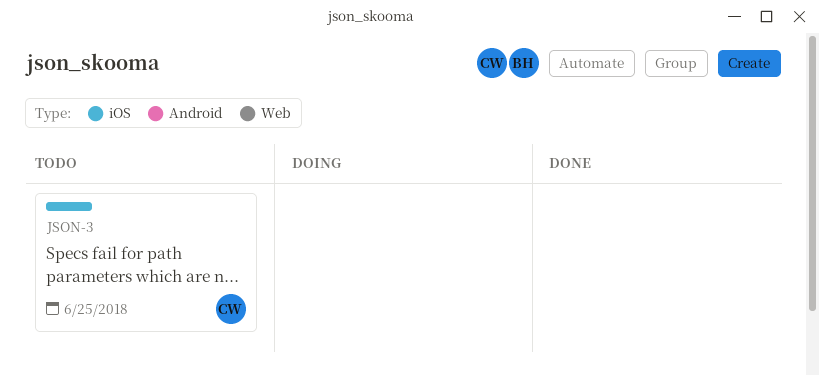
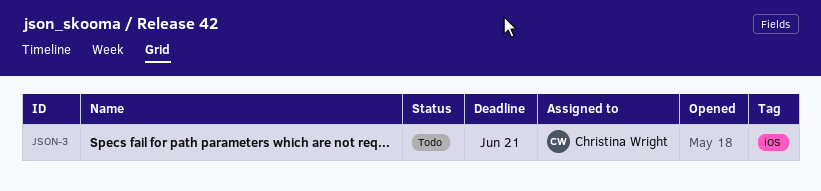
JSON-3, due: Jun 25 -> Jun 21

